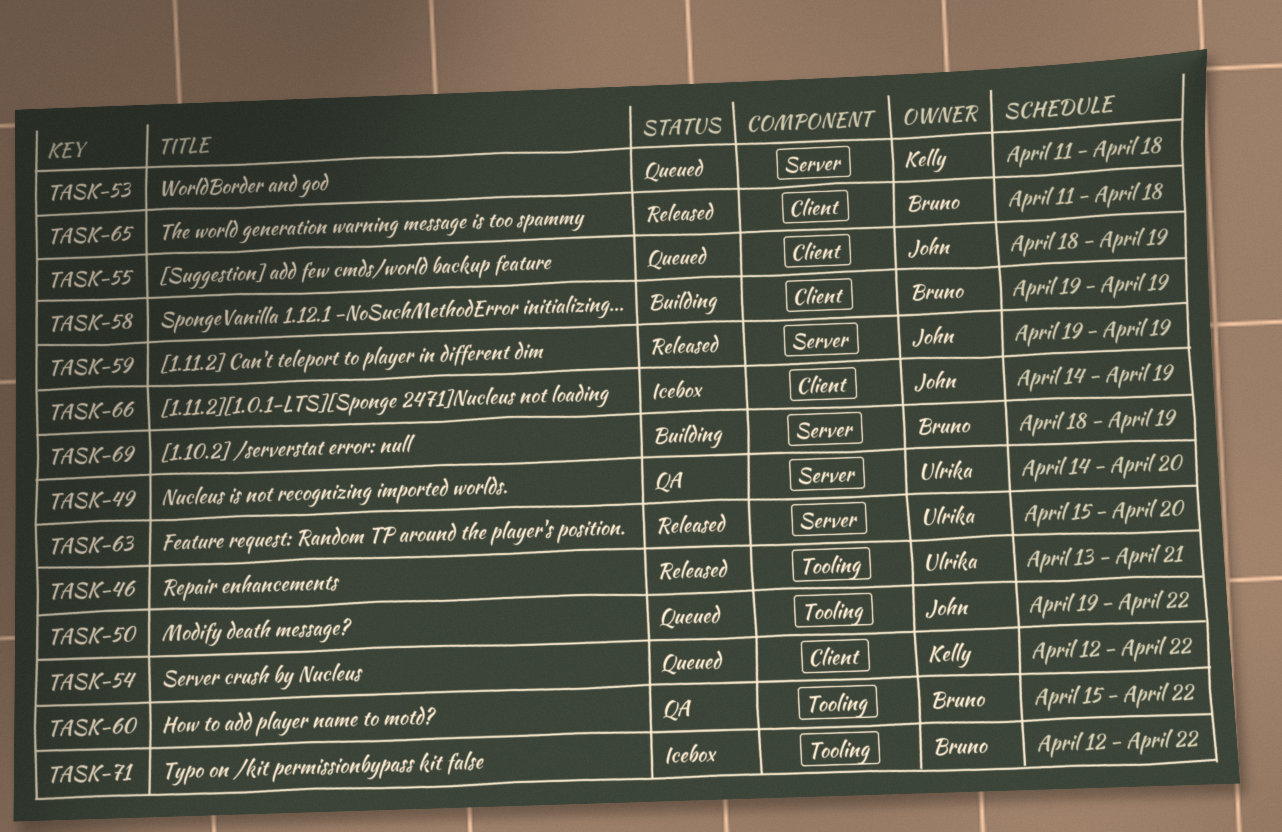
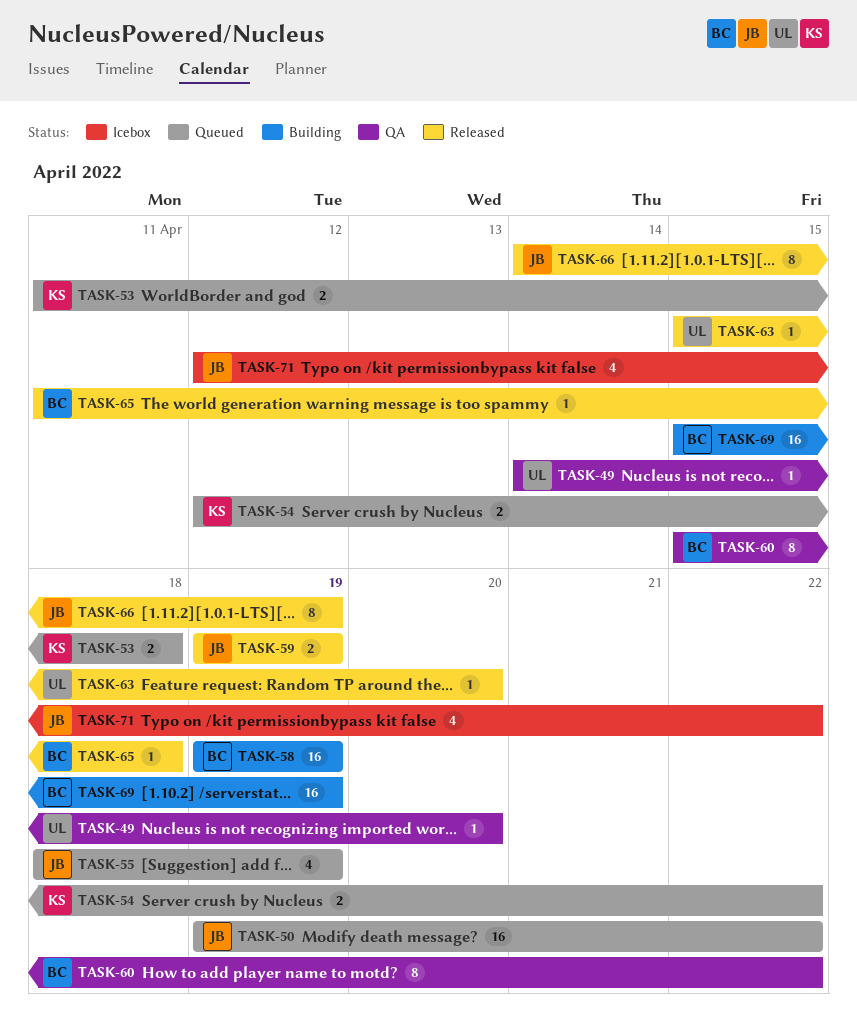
TASK-46: present -> none
TASK-66, status: Icebox -> Released
TASK-69, start: Apr 18 -> Apr 15
TASK-71, owner: Bruno -> John

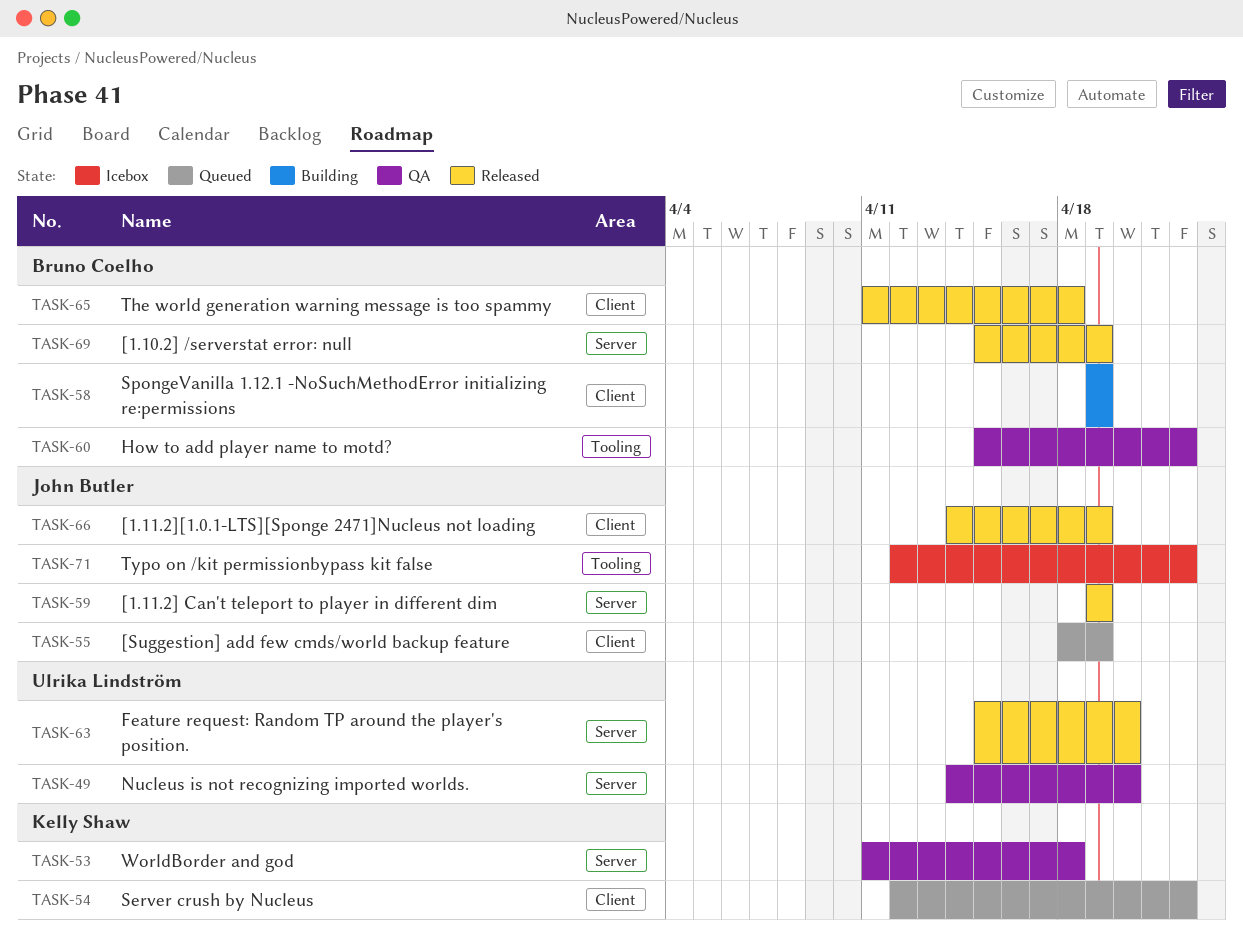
TASK-50: present -> none
TASK-53, status: Queued -> QA
TASK-69, status: Building -> Released

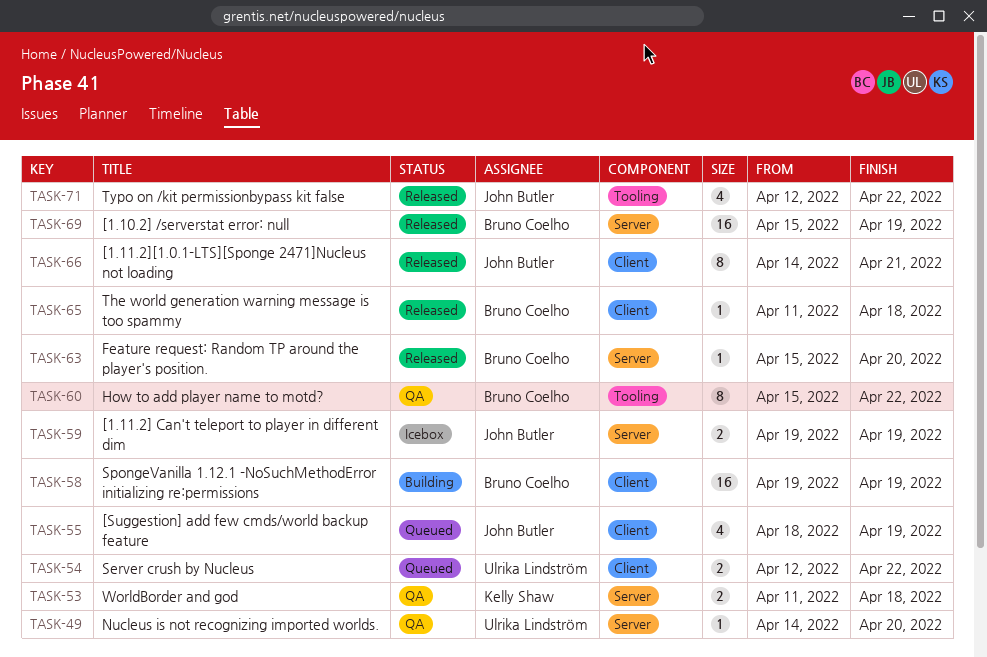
TASK-54, owner: Kelly Shaw -> Ulrika Lindström
TASK-59, status: Released -> Icebox
TASK-63, owner: Ulrika Lindström -> Bruno Coelho
TASK-66, due: Apr 19 -> Apr 21
TASK-71, status: Icebox -> Released

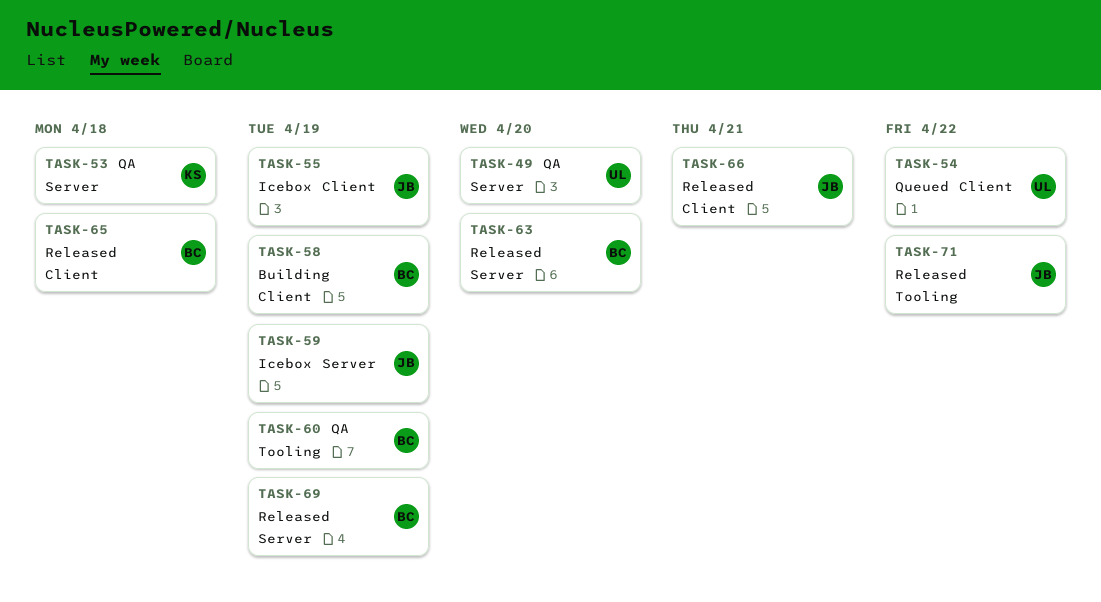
TASK-55, status: Queued -> Icebox
TASK-60, due: Apr 22 -> Apr 19

